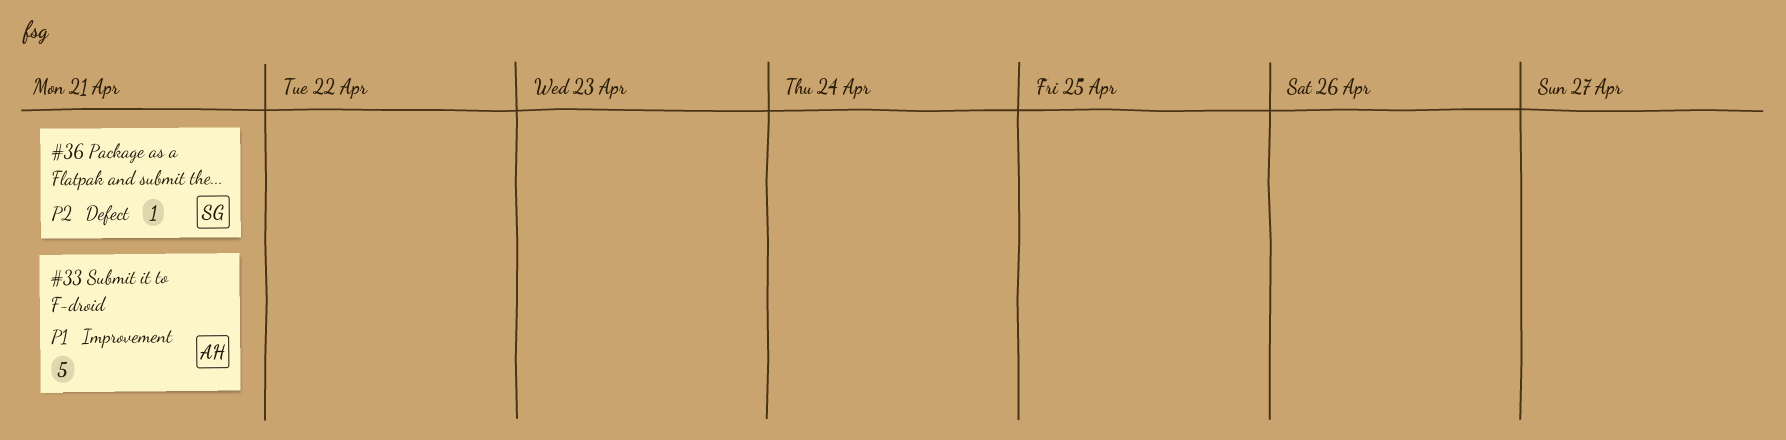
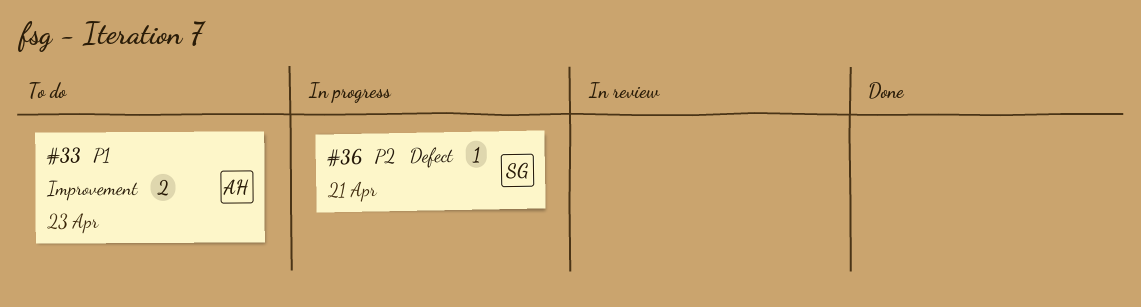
#33, estimate: 5 -> 2
#33, due: Apr 21 -> Apr 23

